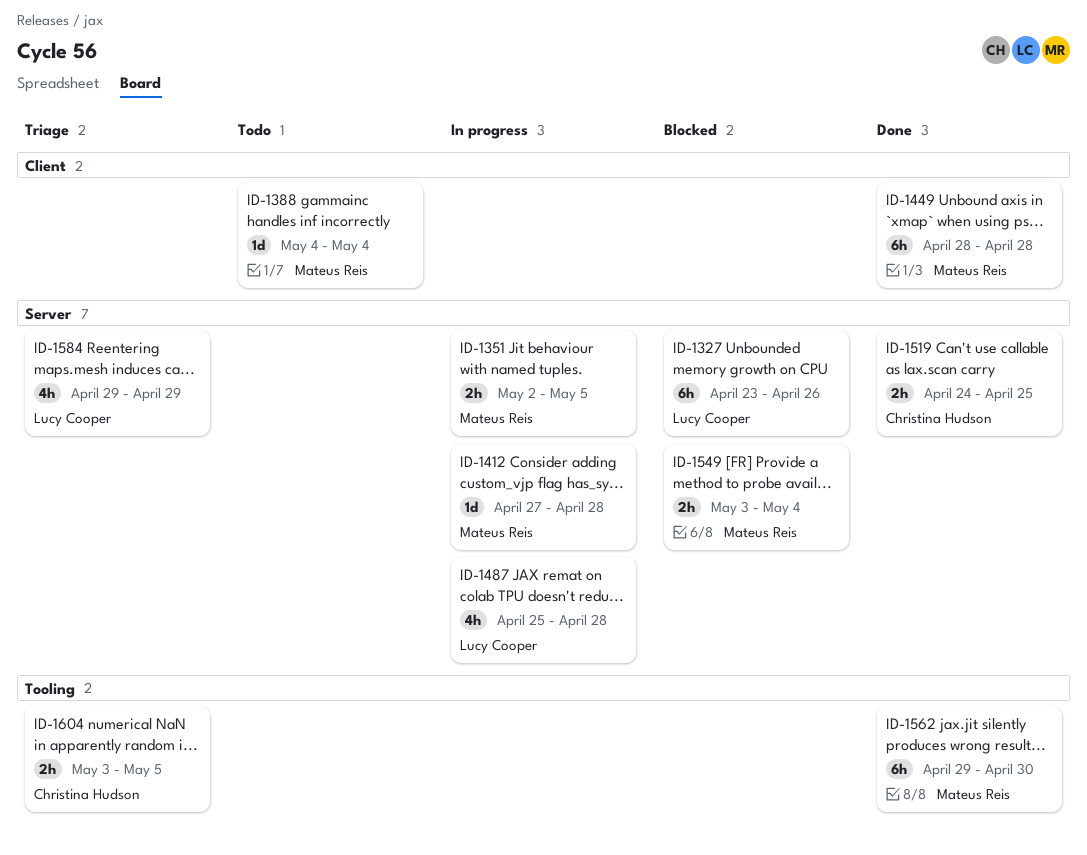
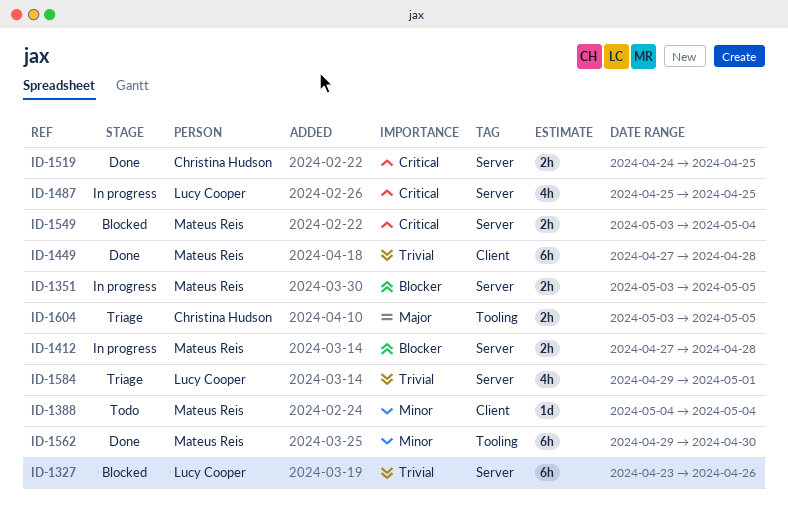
ID-1351, start: May 2 -> May 3
ID-1412, estimate: 1d -> 2h
ID-1449, start: Apr 28 -> Apr 27
ID-1487, due: Apr 28 -> Apr 25
ID-1584, due: Apr 29 -> May 1

